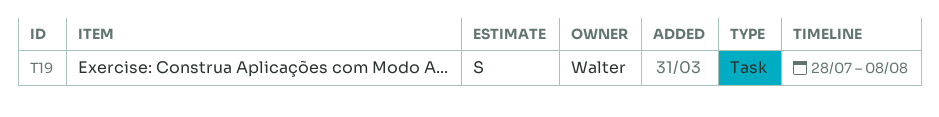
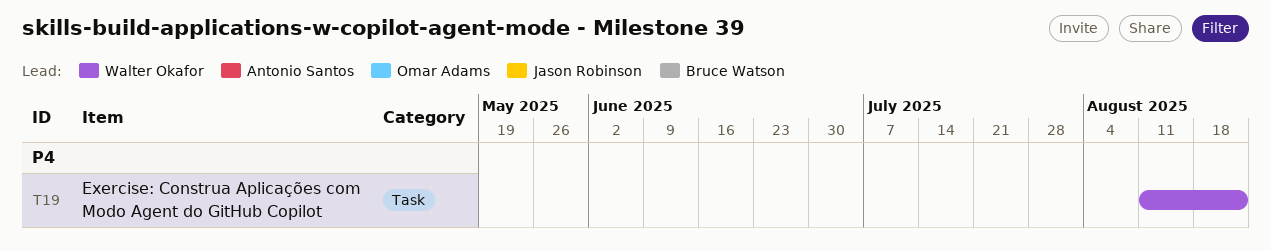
T19, start: Jul 28 -> Aug 11
T19, due: Aug 8 -> Aug 22

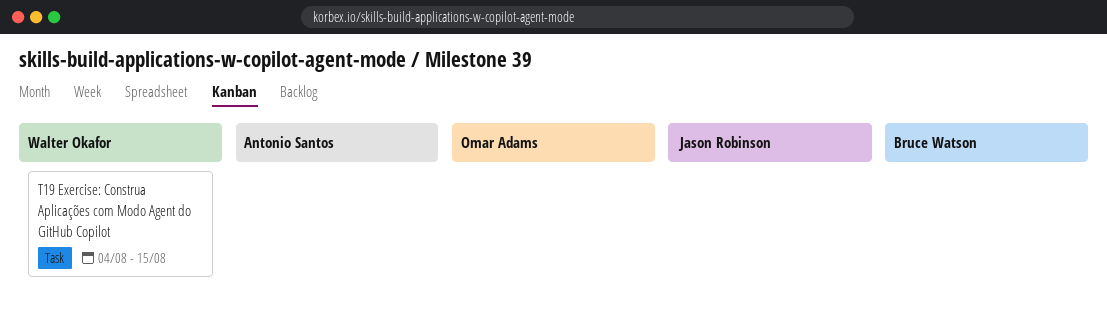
T19, start: Aug 11 -> Aug 4
T19, due: Aug 22 -> Aug 15

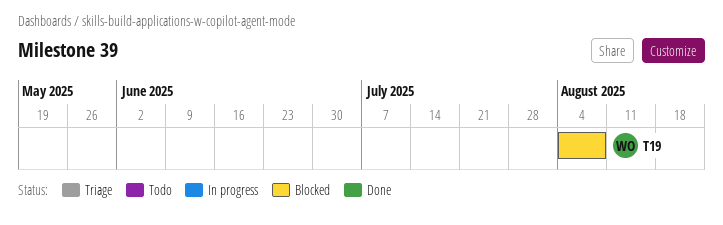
T19, due: Aug 15 -> Aug 8

